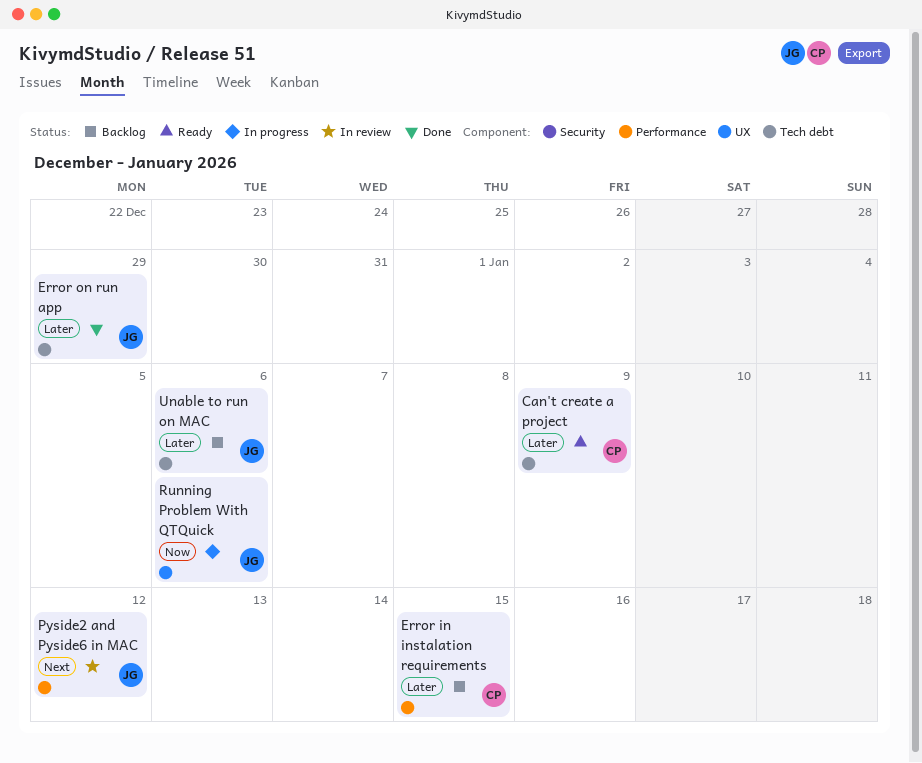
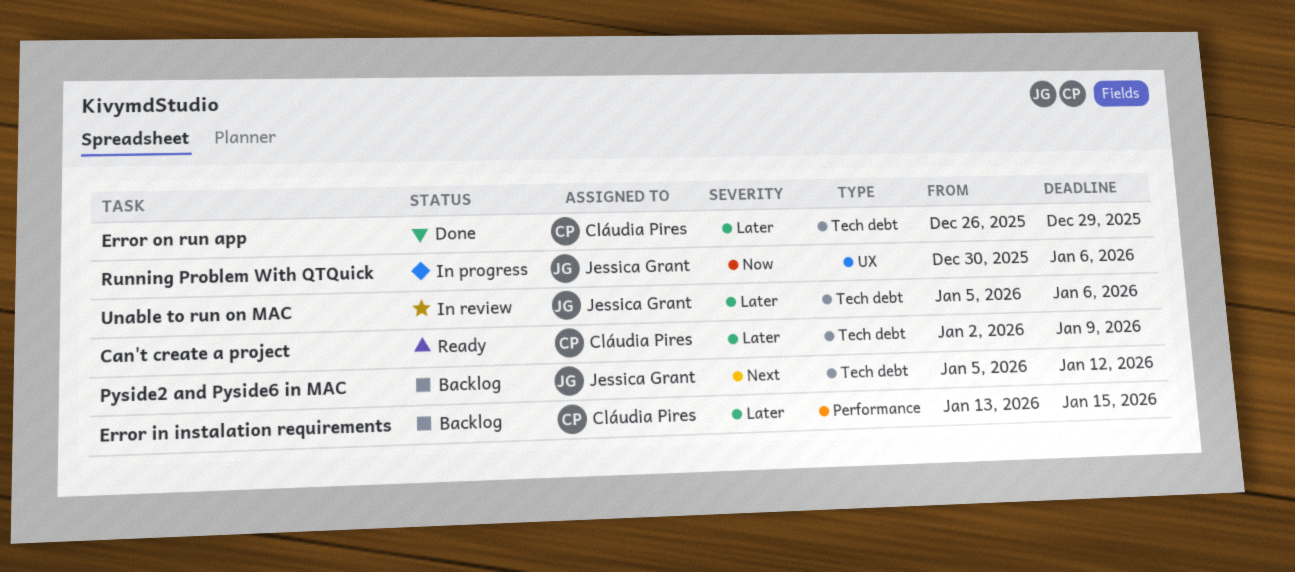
Error on run app, owner: Jessica Grant -> Cláudia Pires
Pyside2 and Pyside6 in MAC, status: In review -> Backlog
Pyside2 and Pyside6 in MAC, label: Performance -> Tech debt
Unable to run on MAC, status: Backlog -> In review

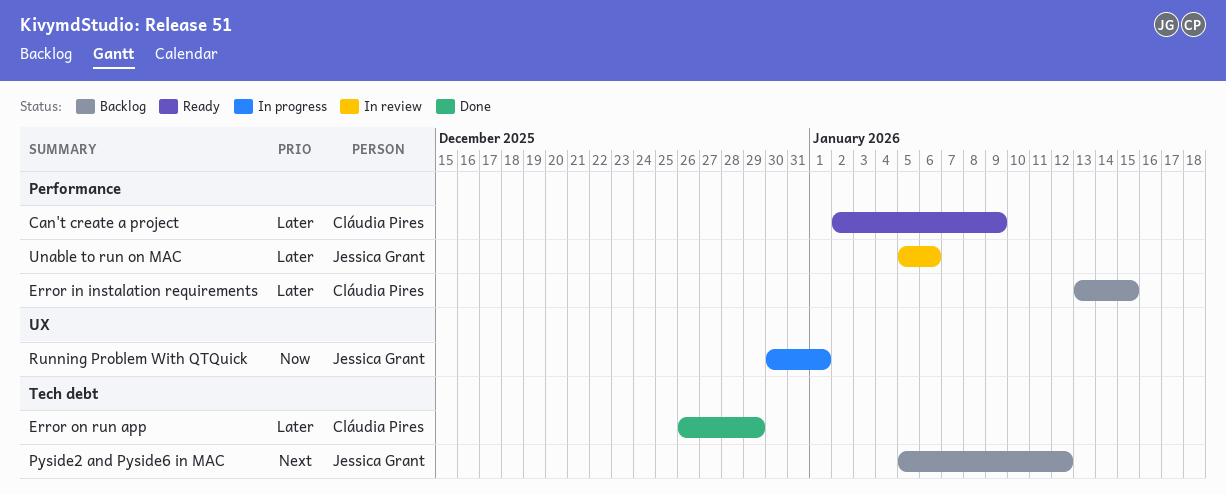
Can't create a project, label: Tech debt -> Performance
Running Problem With QTQuick, due: Jan 6 -> Jan 1
Unable to run on MAC, label: Tech debt -> Performance

